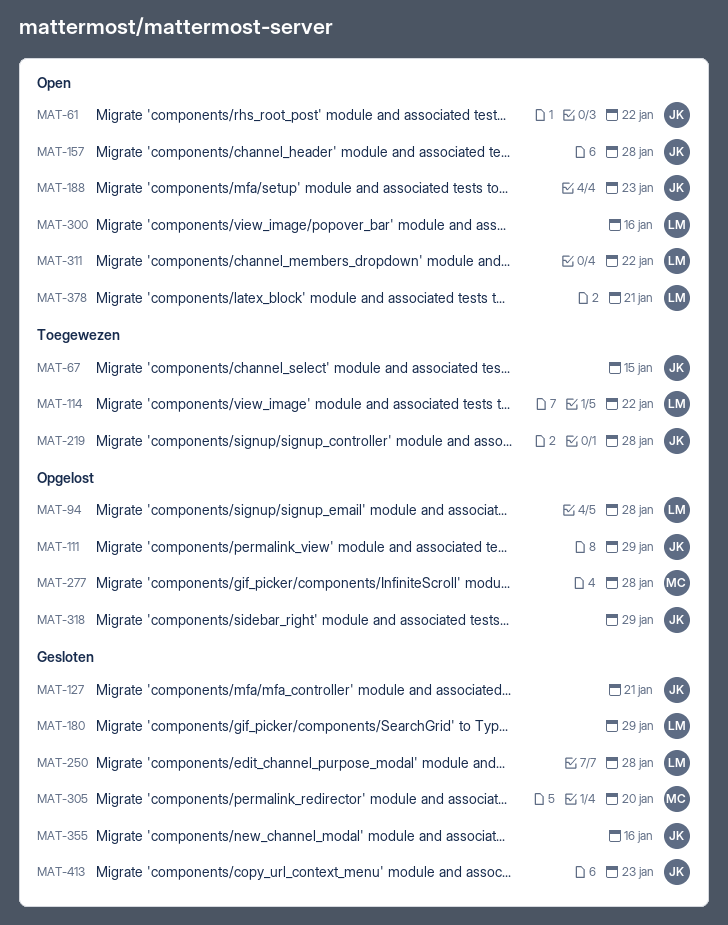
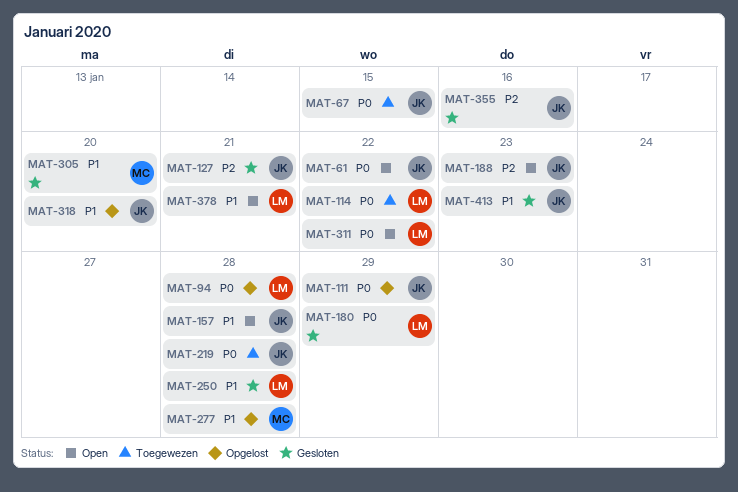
MAT-300: present -> none
MAT-318, due: Jan 29 -> Jan 20

